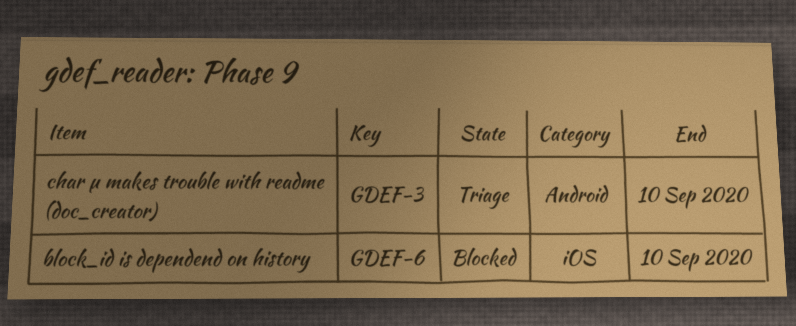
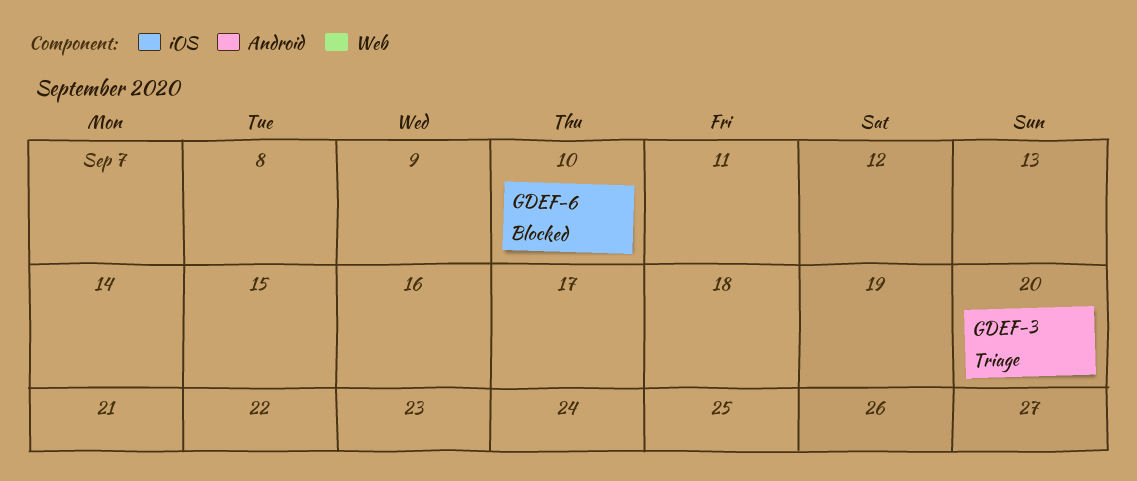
GDEF-3, due: Sep 10 -> Sep 20

